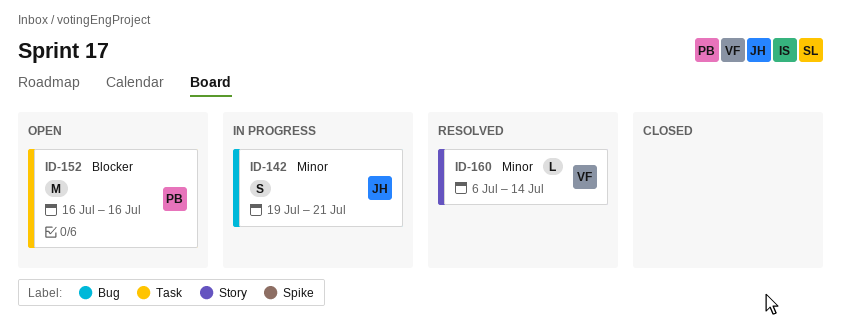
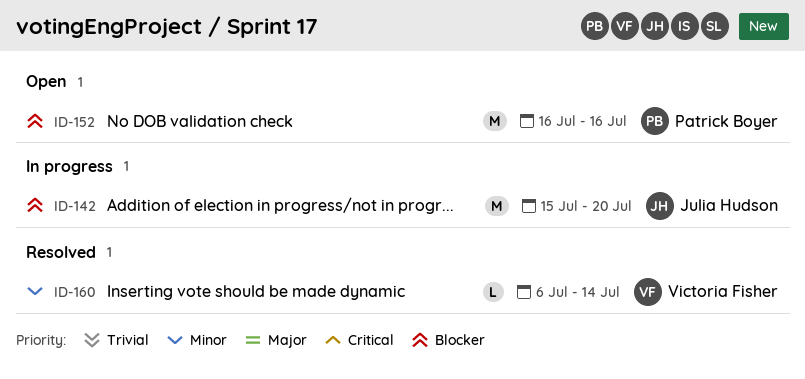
ID-142, priority: Minor -> Blocker
ID-142, estimate: S -> M
ID-142, start: Jul 19 -> Jul 15
ID-142, due: Jul 21 -> Jul 20

